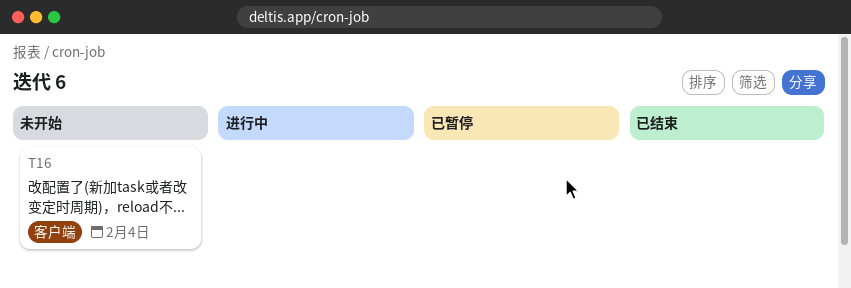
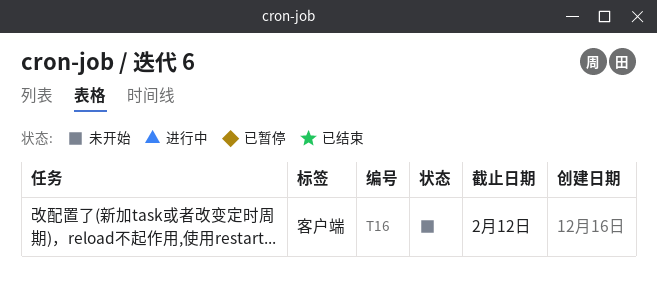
T16, due: Feb 4 -> Feb 12

